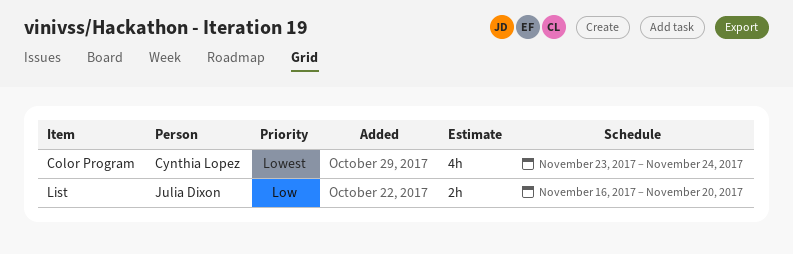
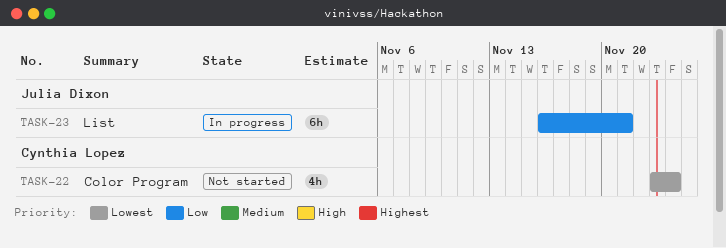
List, estimate: 2h -> 6h
List, due: Nov 20 -> Nov 21

